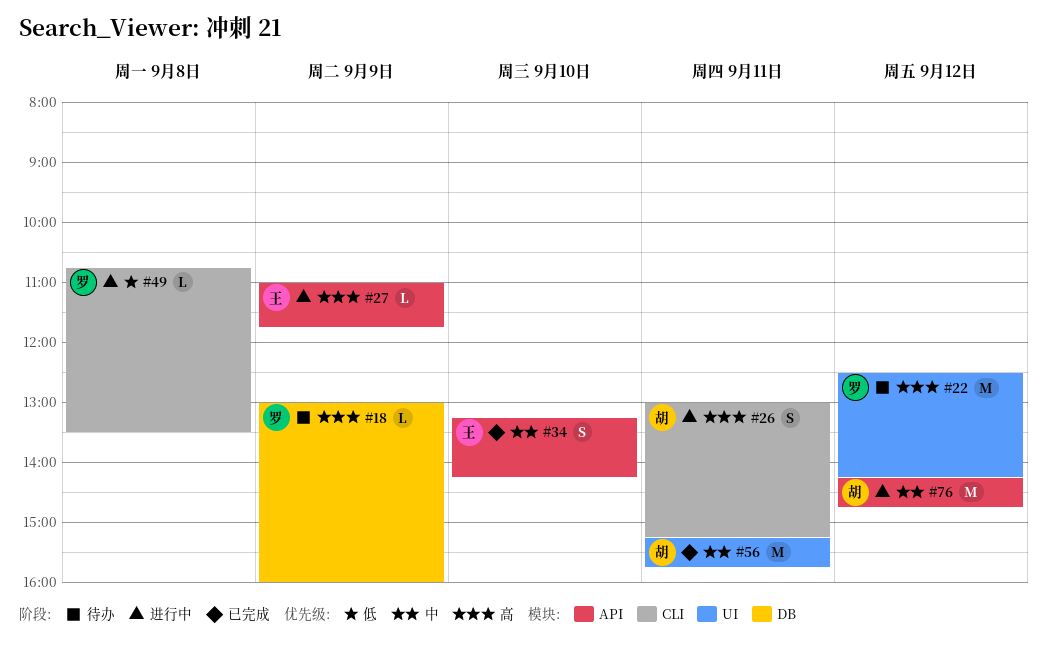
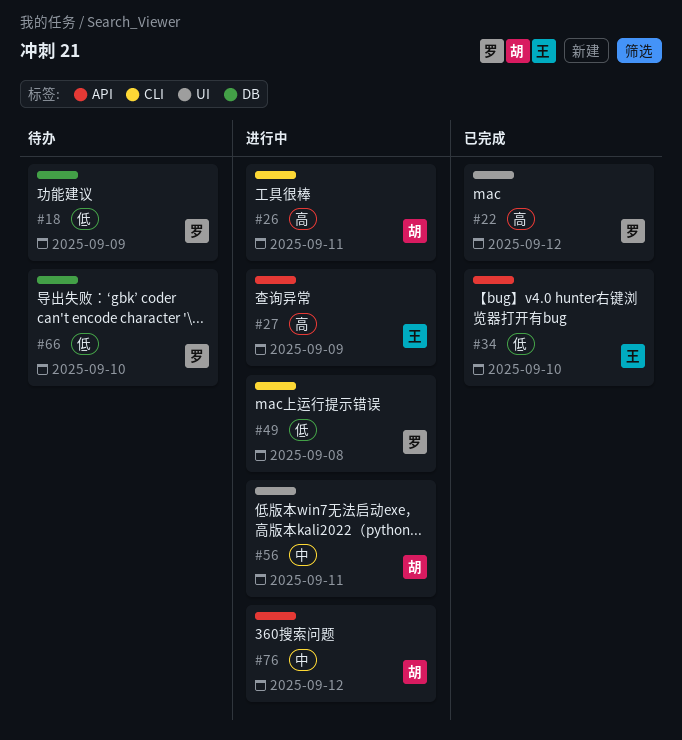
#18, priority: 高 -> 低
#22, status: 待办 -> 已完成
#34, priority: 中 -> 低
#56, status: 已完成 -> 进行中
#66: none -> present

